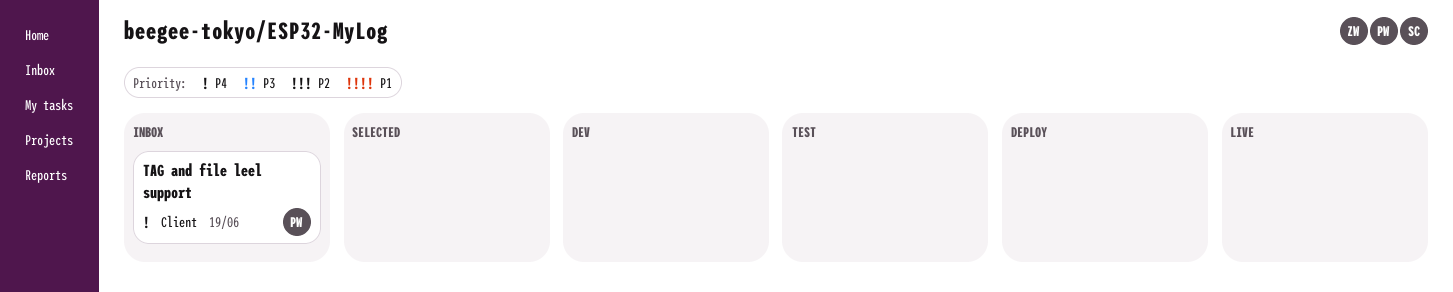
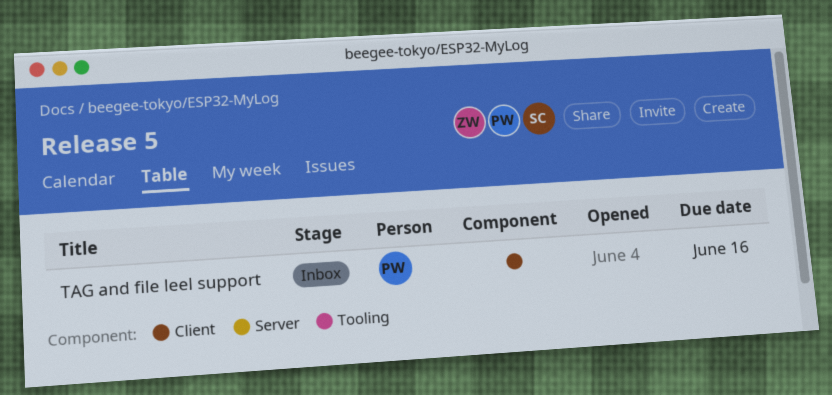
TAG and file leel support, due: Jun 19 -> Jun 16

